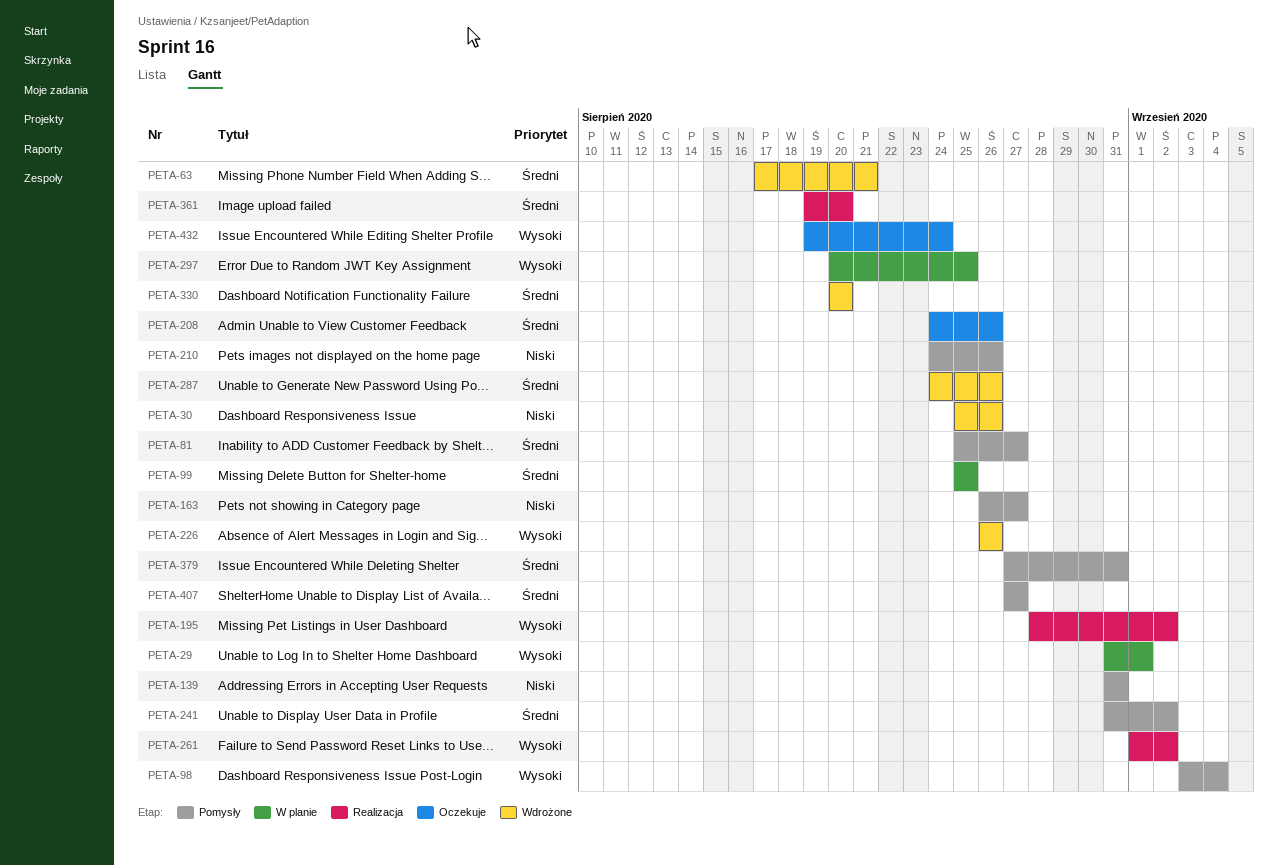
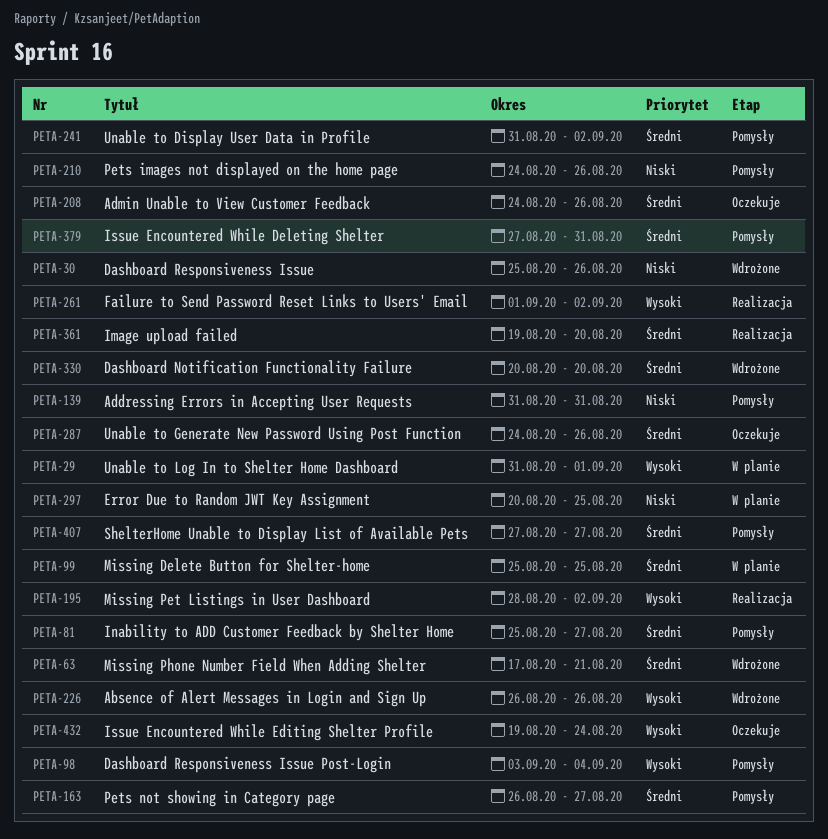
PETA-163, priority: Niski -> Średni
PETA-287, status: Wdrożone -> Oczekuje
PETA-297, priority: Wysoki -> Niski

